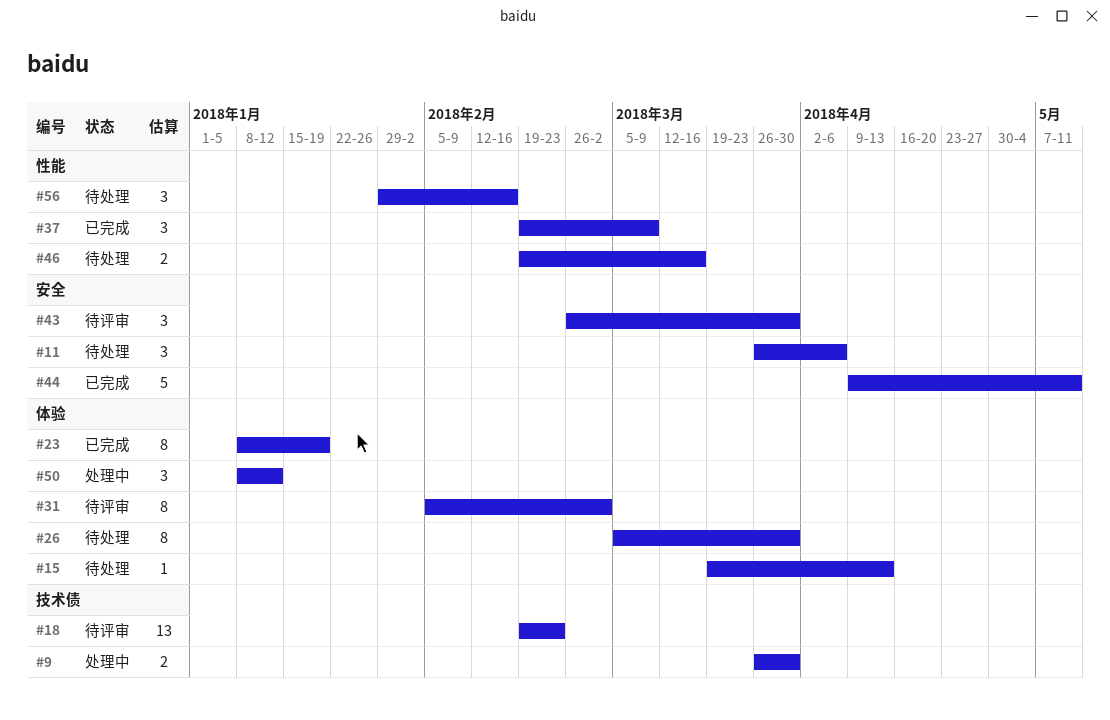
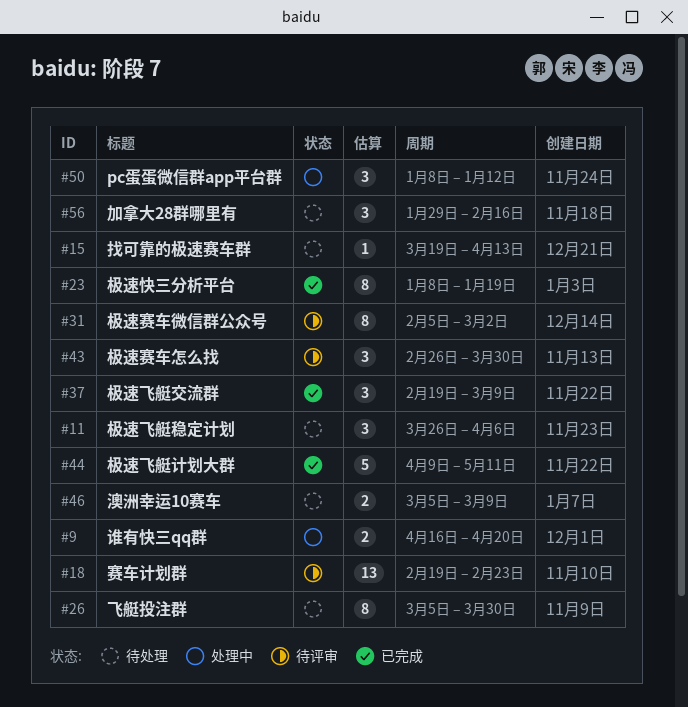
#9, start: Mar 26 -> Apr 16
#9, due: Mar 30 -> Apr 20
#46, start: Feb 19 -> Mar 5
#46, due: Mar 16 -> Mar 9

